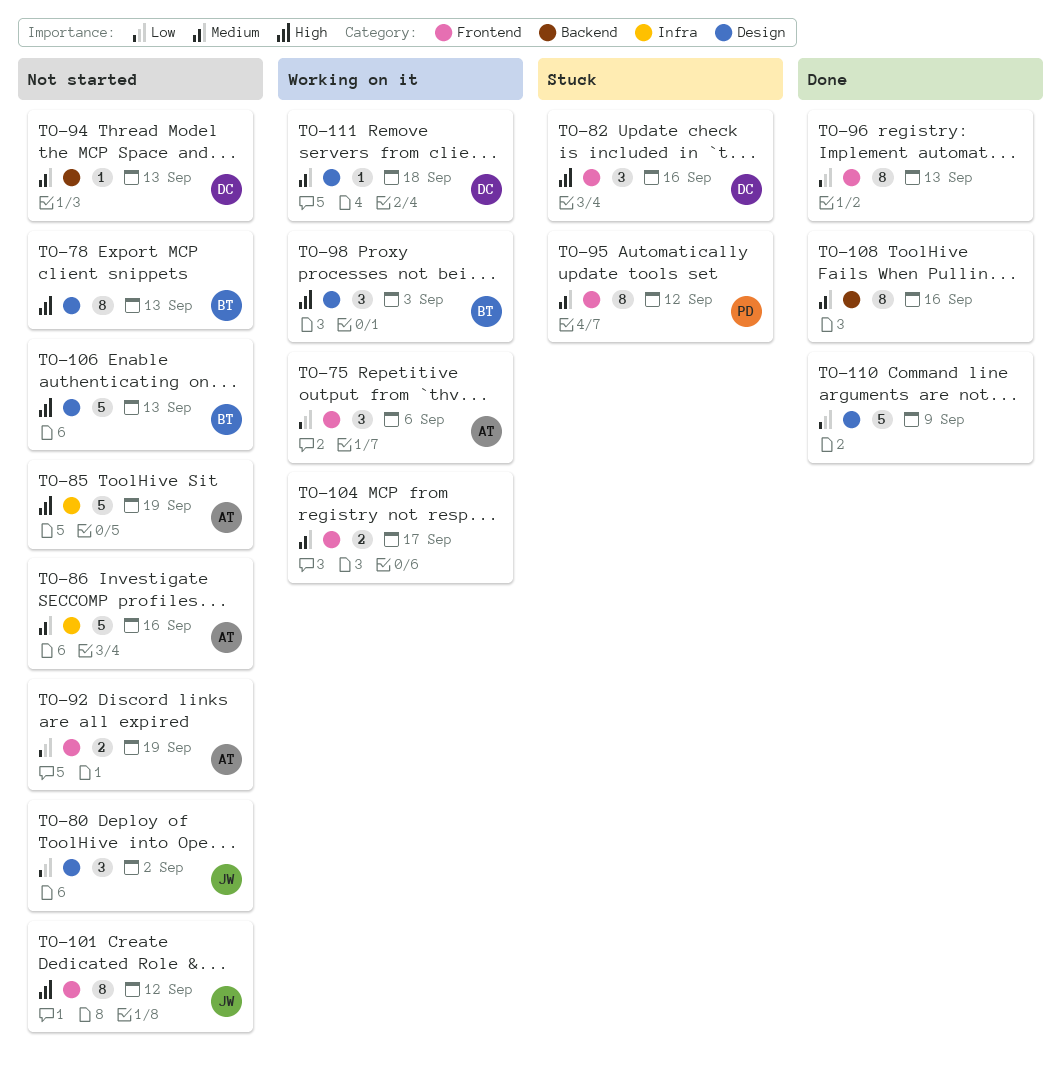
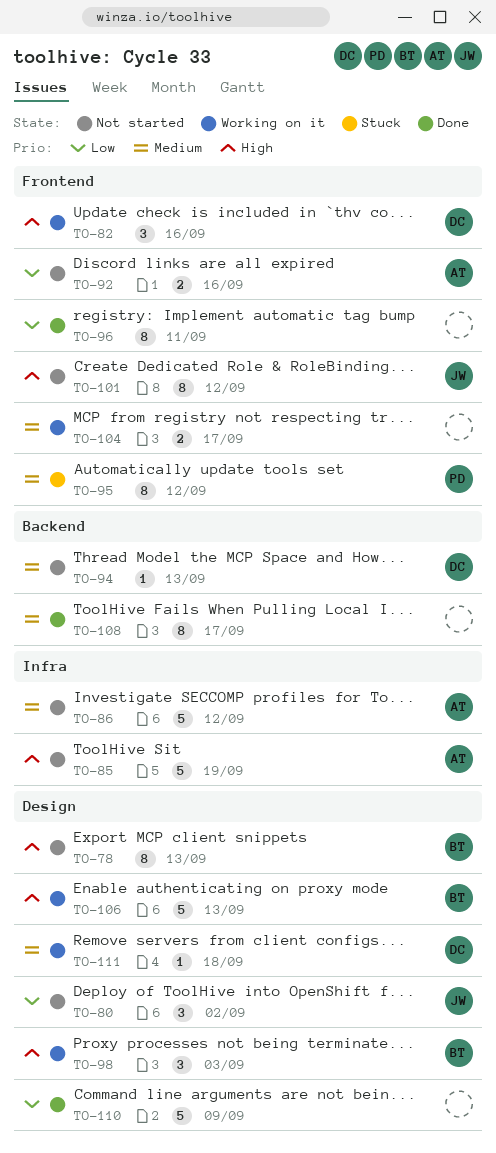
TO-75: present -> none
TO-82, status: Stuck -> Working on it
TO-86, due: Sep 16 -> Sep 12
TO-92, due: Sep 19 -> Sep 16
TO-96, due: Sep 13 -> Sep 11
TO-106, status: Not started -> Working on it
TO-108, due: Sep 16 -> Sep 17

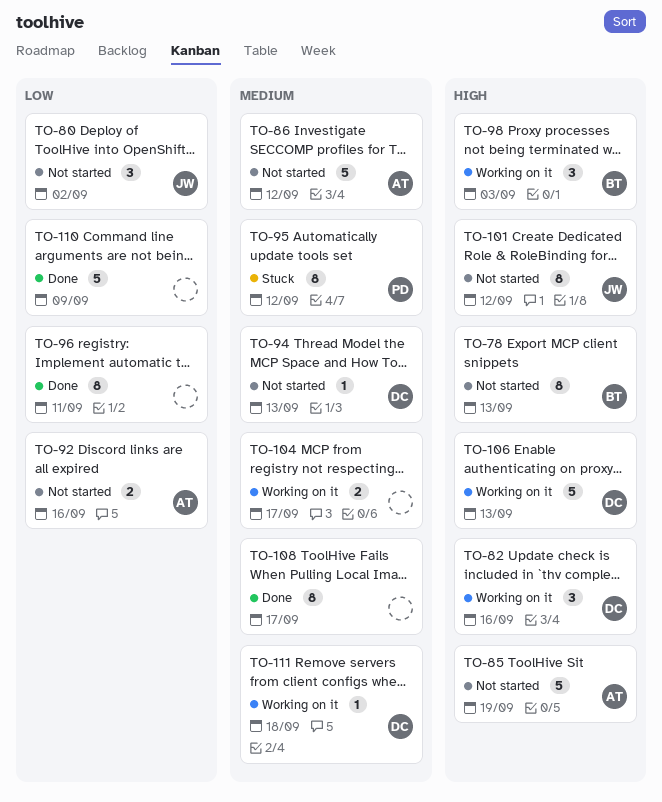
TO-106, owner: BT -> DC

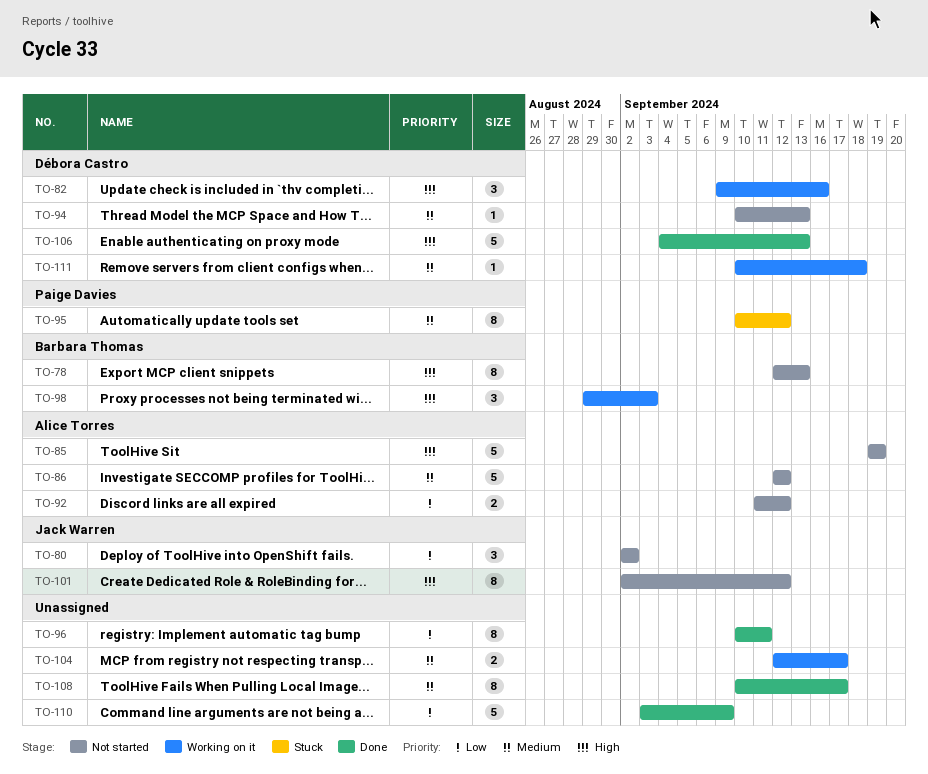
TO-92, due: Sep 16 -> Sep 12
TO-106, status: Working on it -> Done

